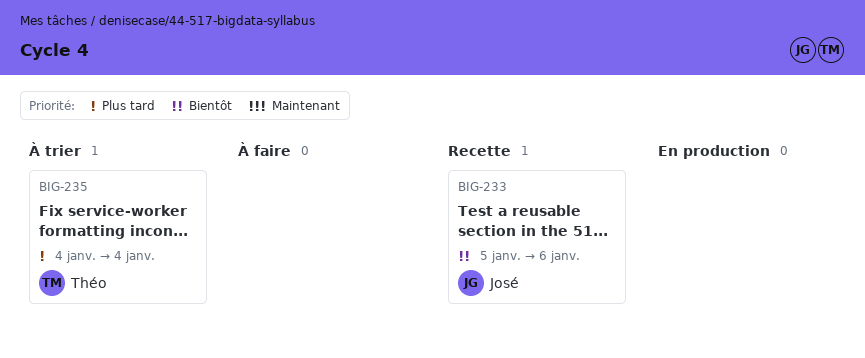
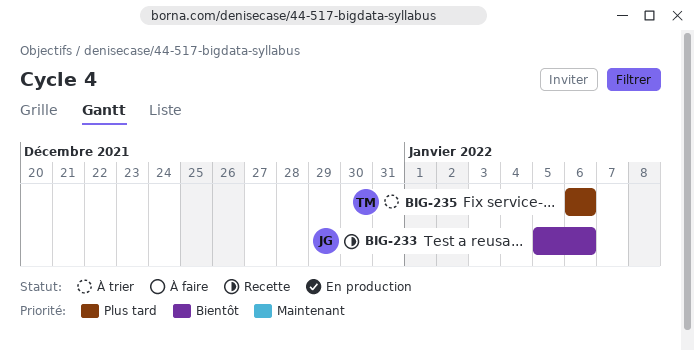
BIG-235, start: Jan 4 -> Jan 6
BIG-235, due: Jan 4 -> Jan 6

